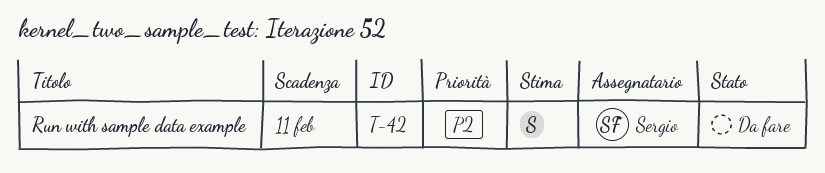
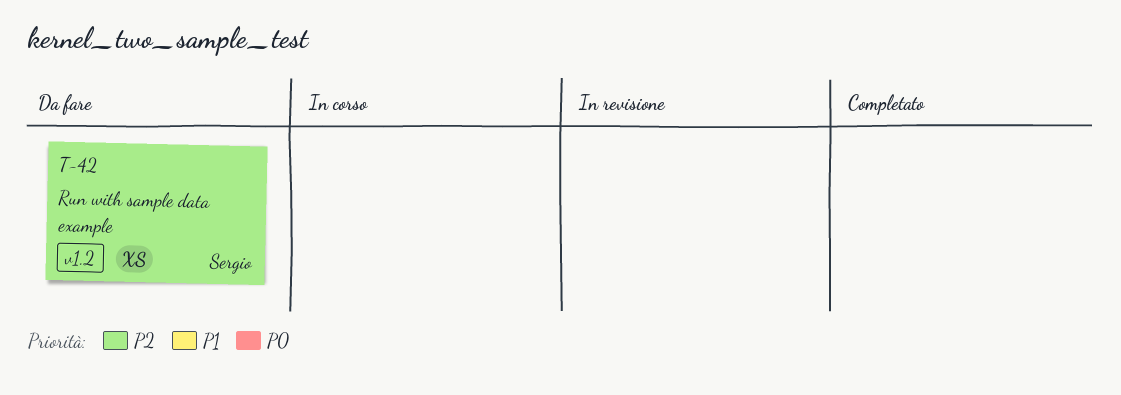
T-42, estimate: S -> XS

